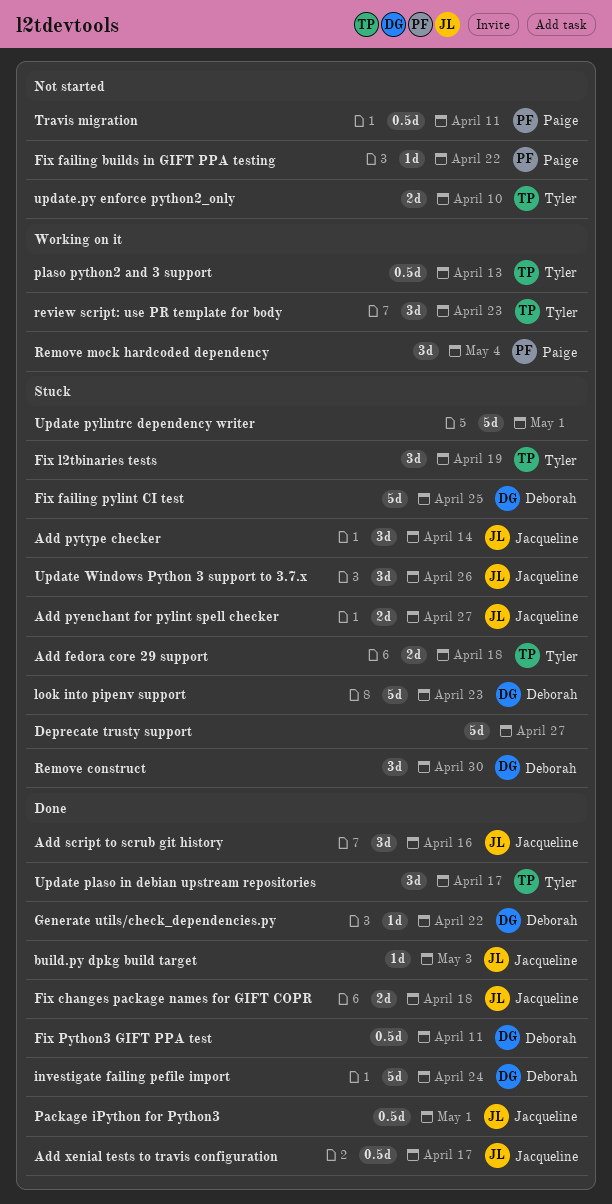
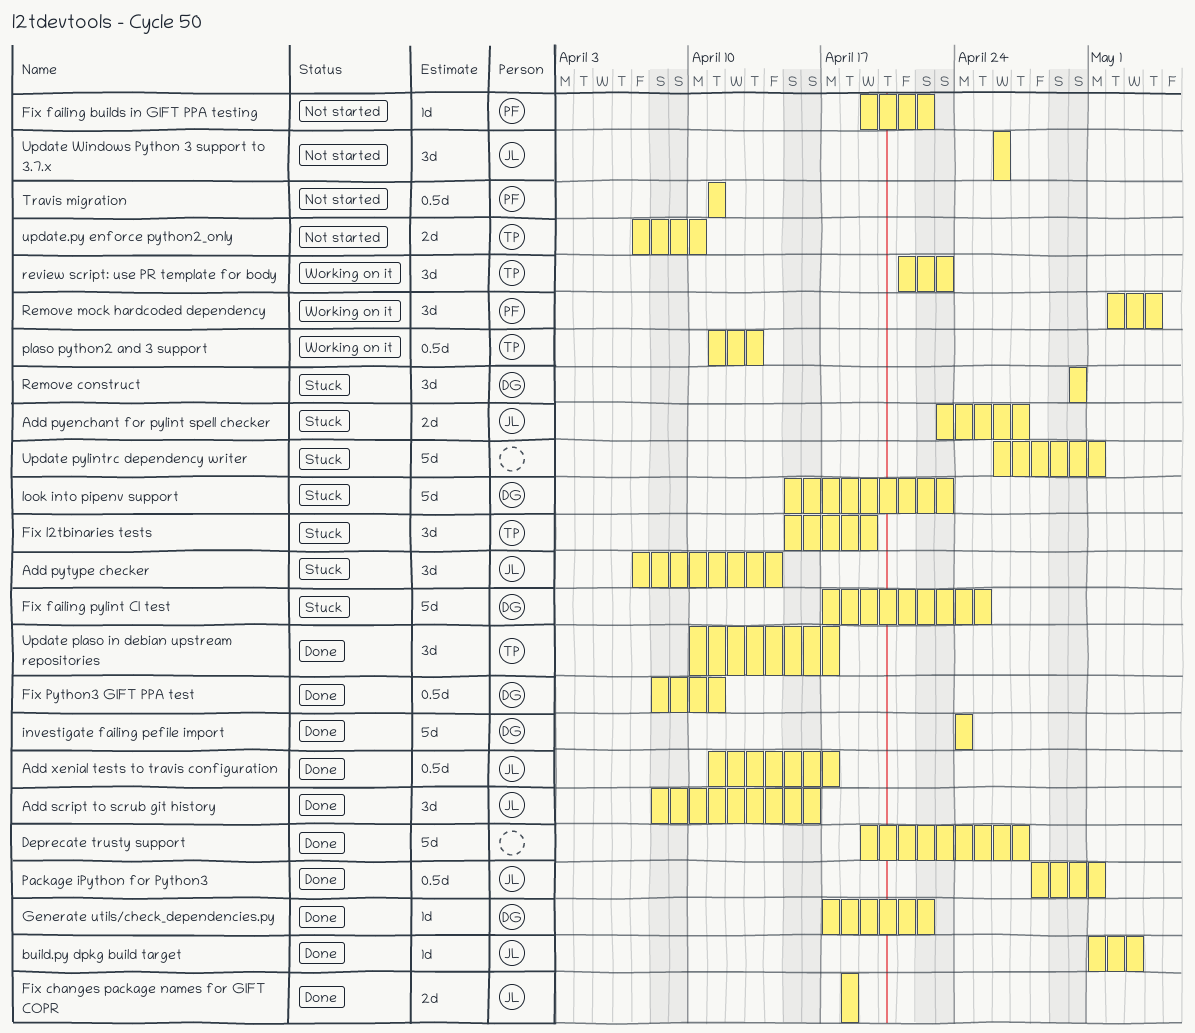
Add fedora core 29 support: present -> none
Deprecate trusty support, status: Stuck -> Done
Update Windows Python 3 support to 3.7.x, status: Stuck -> Not started

